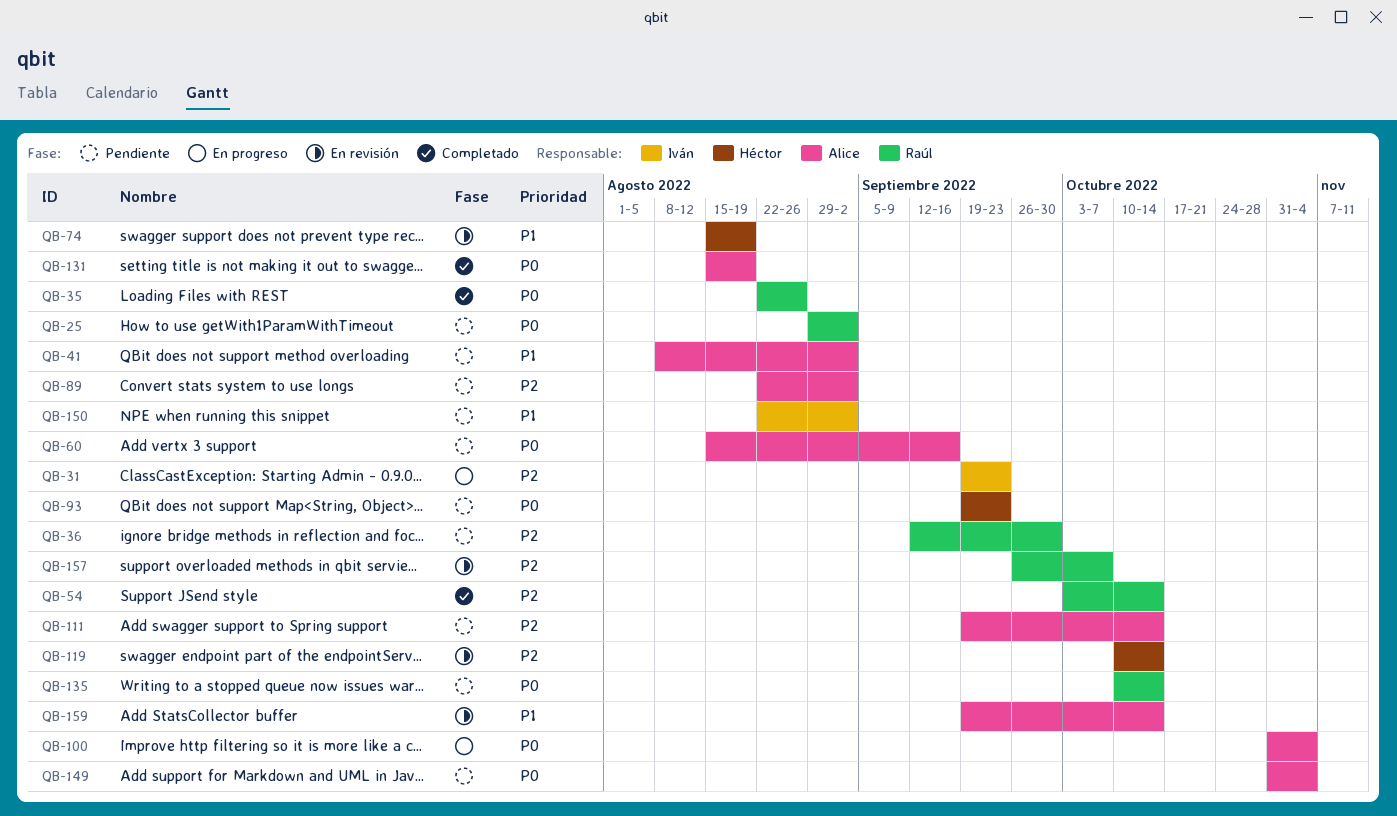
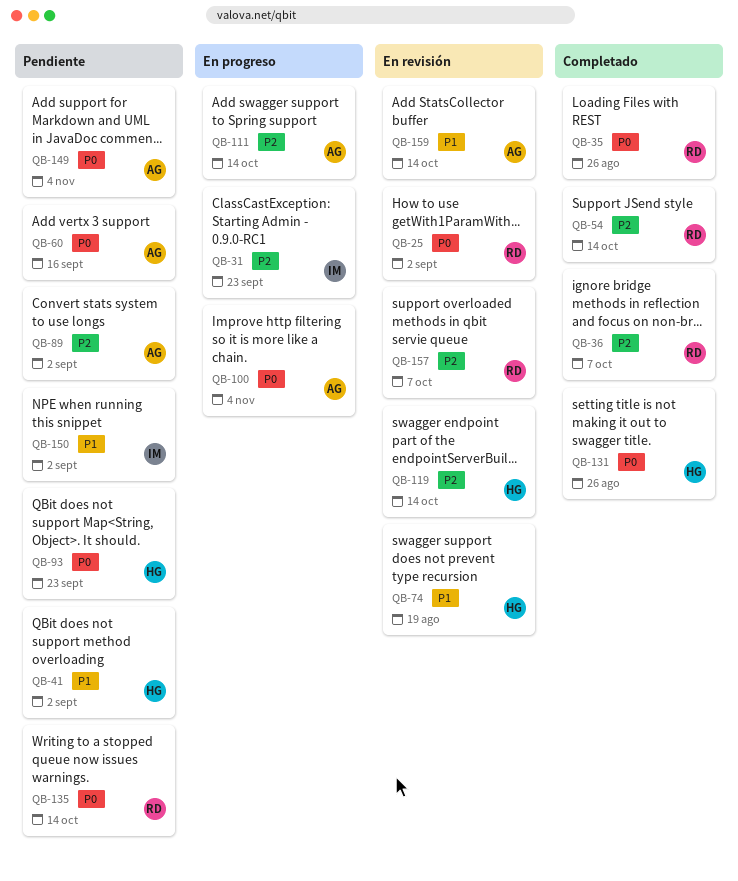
QB-25, status: Pendiente -> En revisión
QB-36, status: Pendiente -> Completado
QB-36, due: Sep 30 -> Oct 7
QB-41, owner: Alice -> Héctor
QB-111, status: Pendiente -> En progreso
QB-131, owner: Alice -> Héctor
QB-131, due: Aug 19 -> Aug 26

